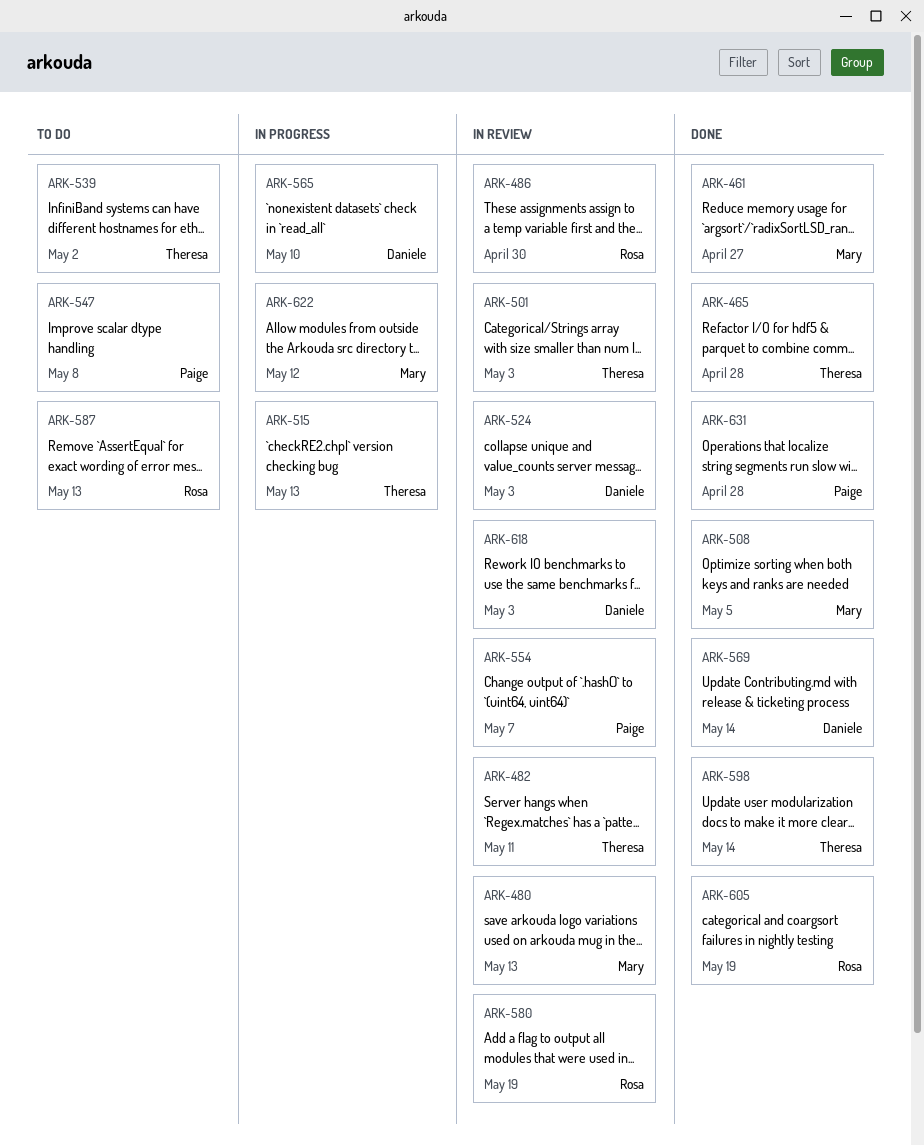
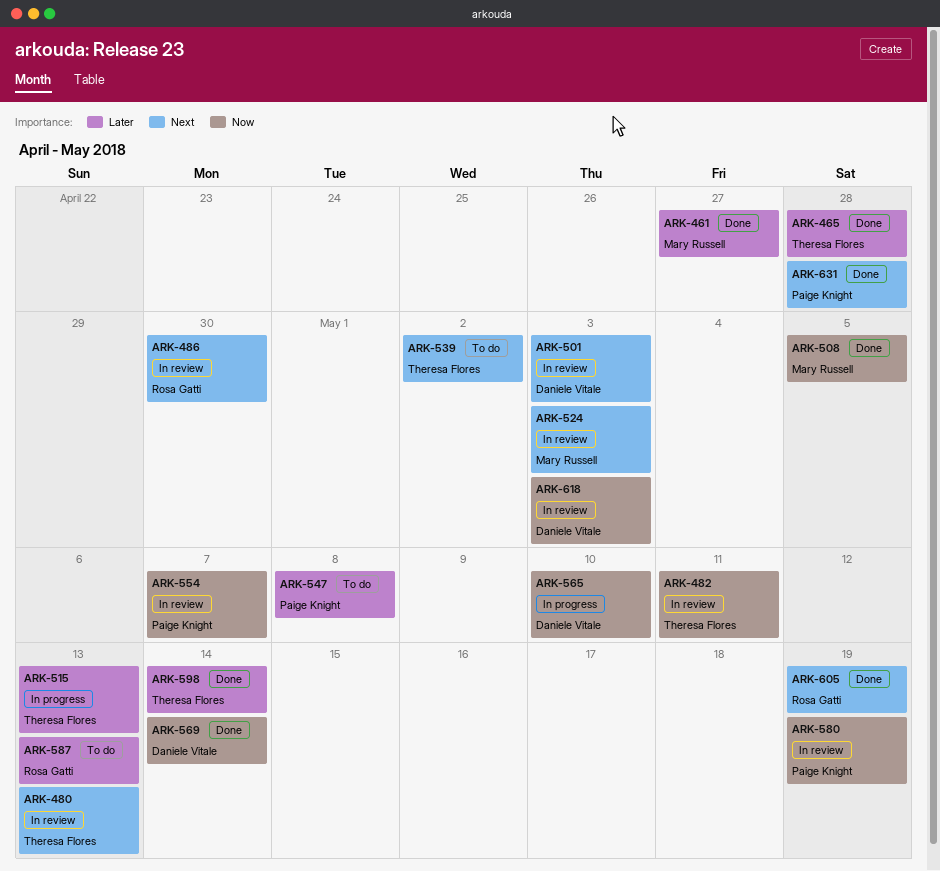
ARK-480, owner: Mary Russell -> Theresa Flores
ARK-501, owner: Theresa Flores -> Daniele Vitale
ARK-524, owner: Daniele Vitale -> Mary Russell
ARK-580, owner: Rosa Gatti -> Paige Knight
ARK-622: present -> none

